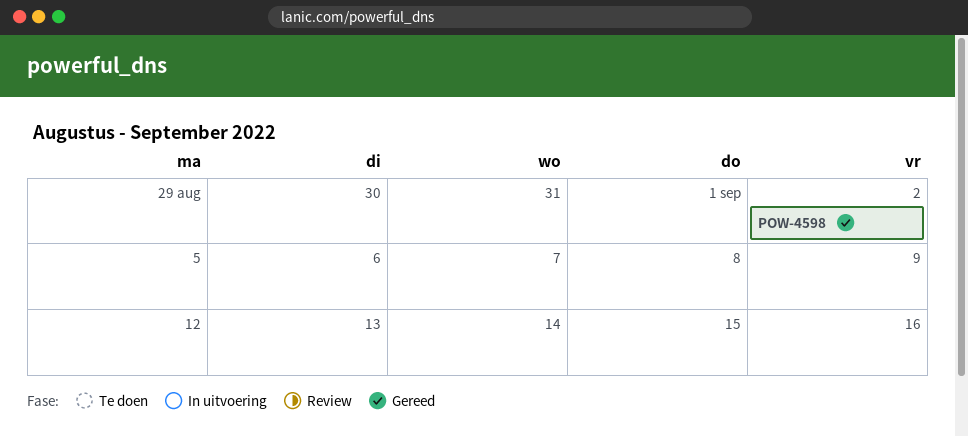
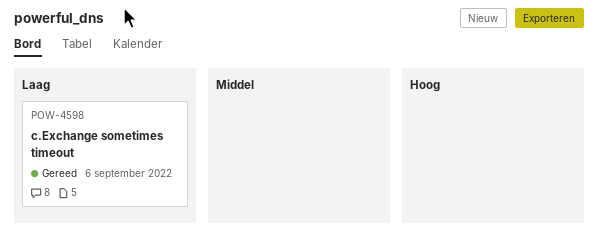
POW-4598, due: Sep 2 -> Sep 6

